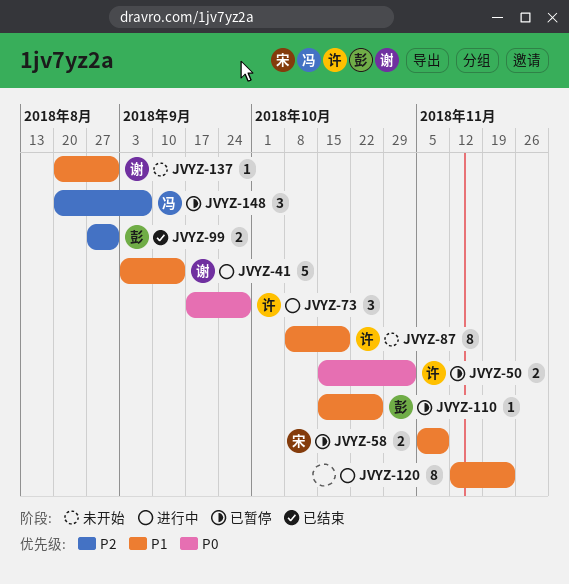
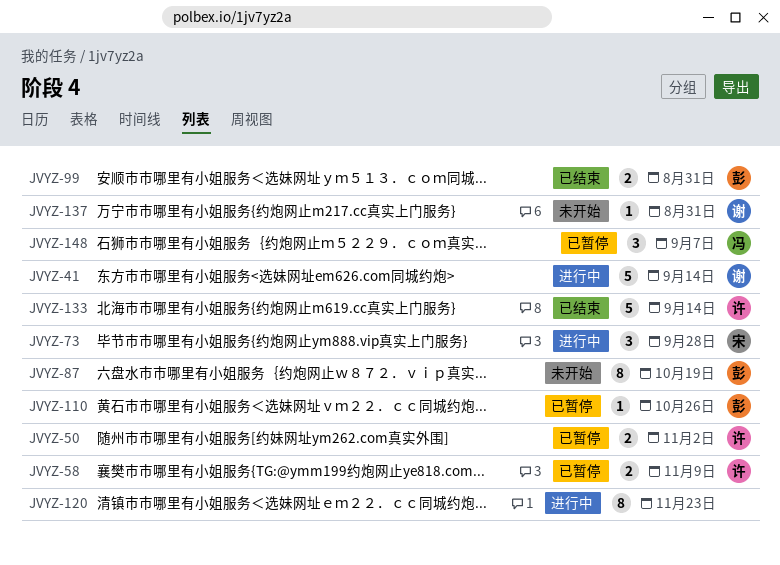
JVYZ-58, owner: 宋 -> 许
JVYZ-73, owner: 许 -> 宋
JVYZ-87, owner: 许 -> 彭
JVYZ-133: none -> present

